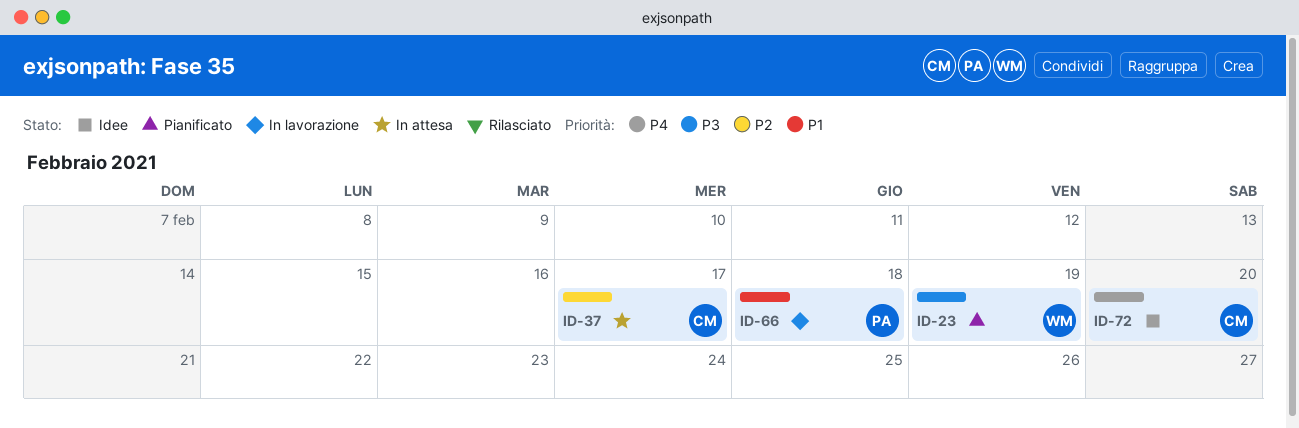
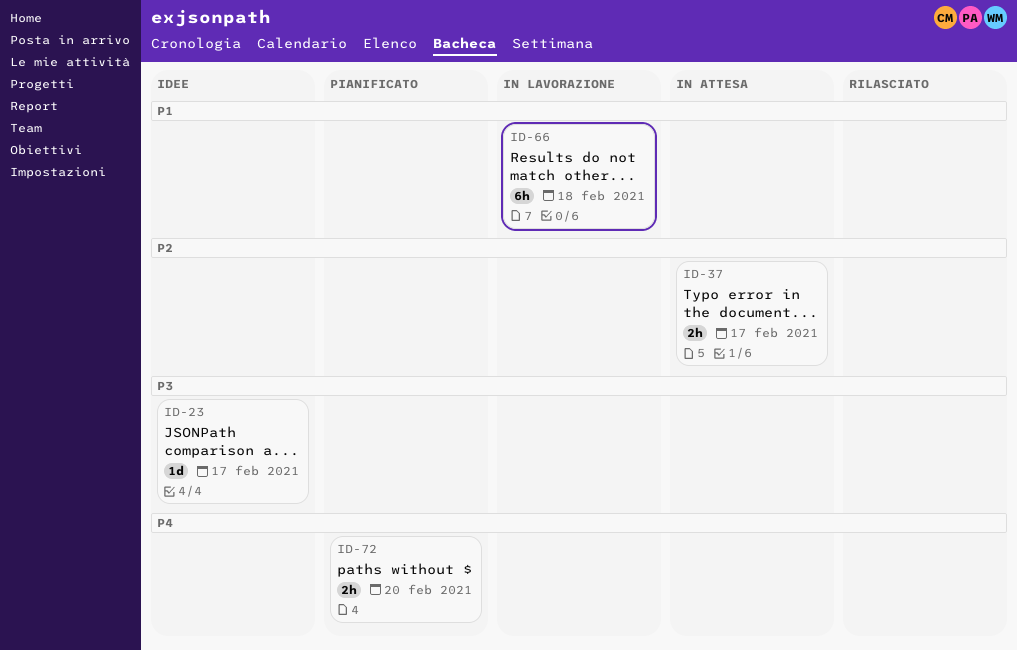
ID-23, status: Pianificato -> Idee
ID-23, due: Feb 19 -> Feb 17
ID-72, status: Idee -> Pianificato

